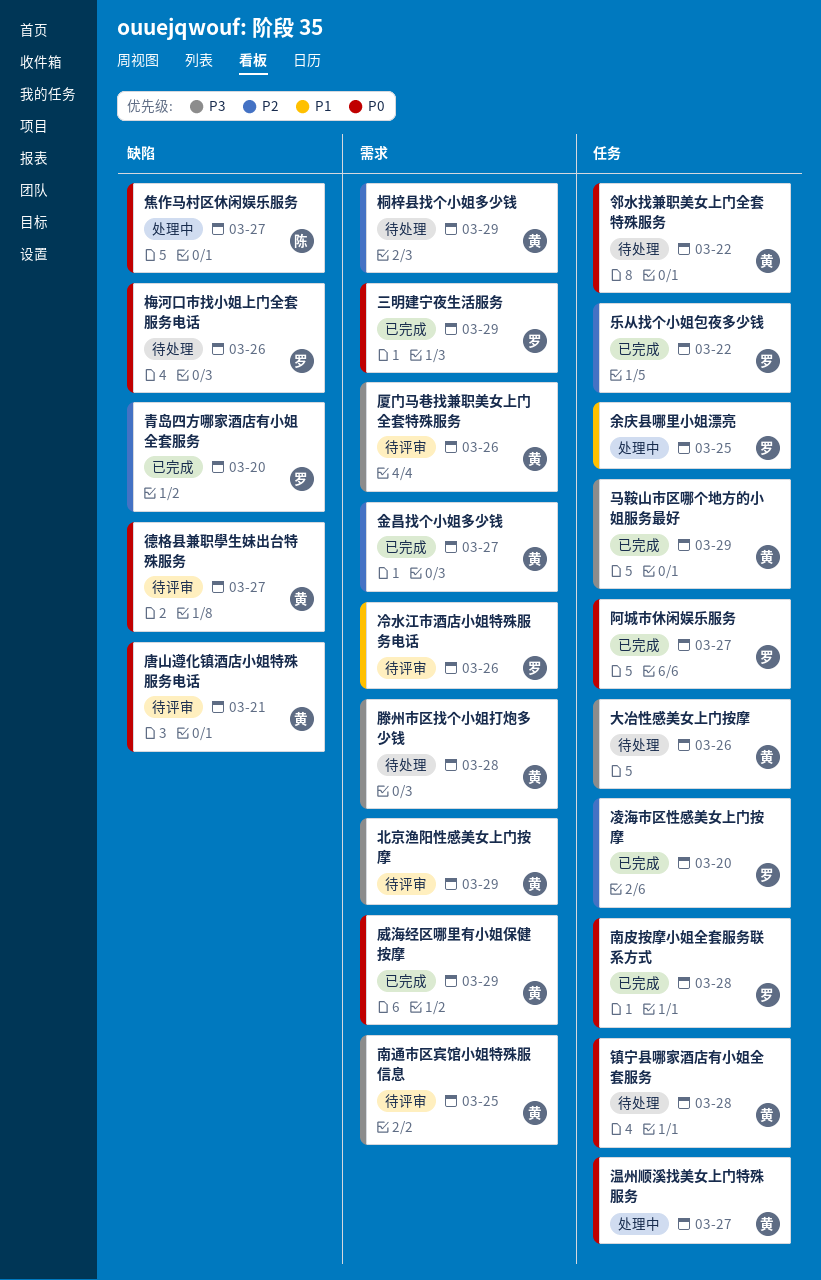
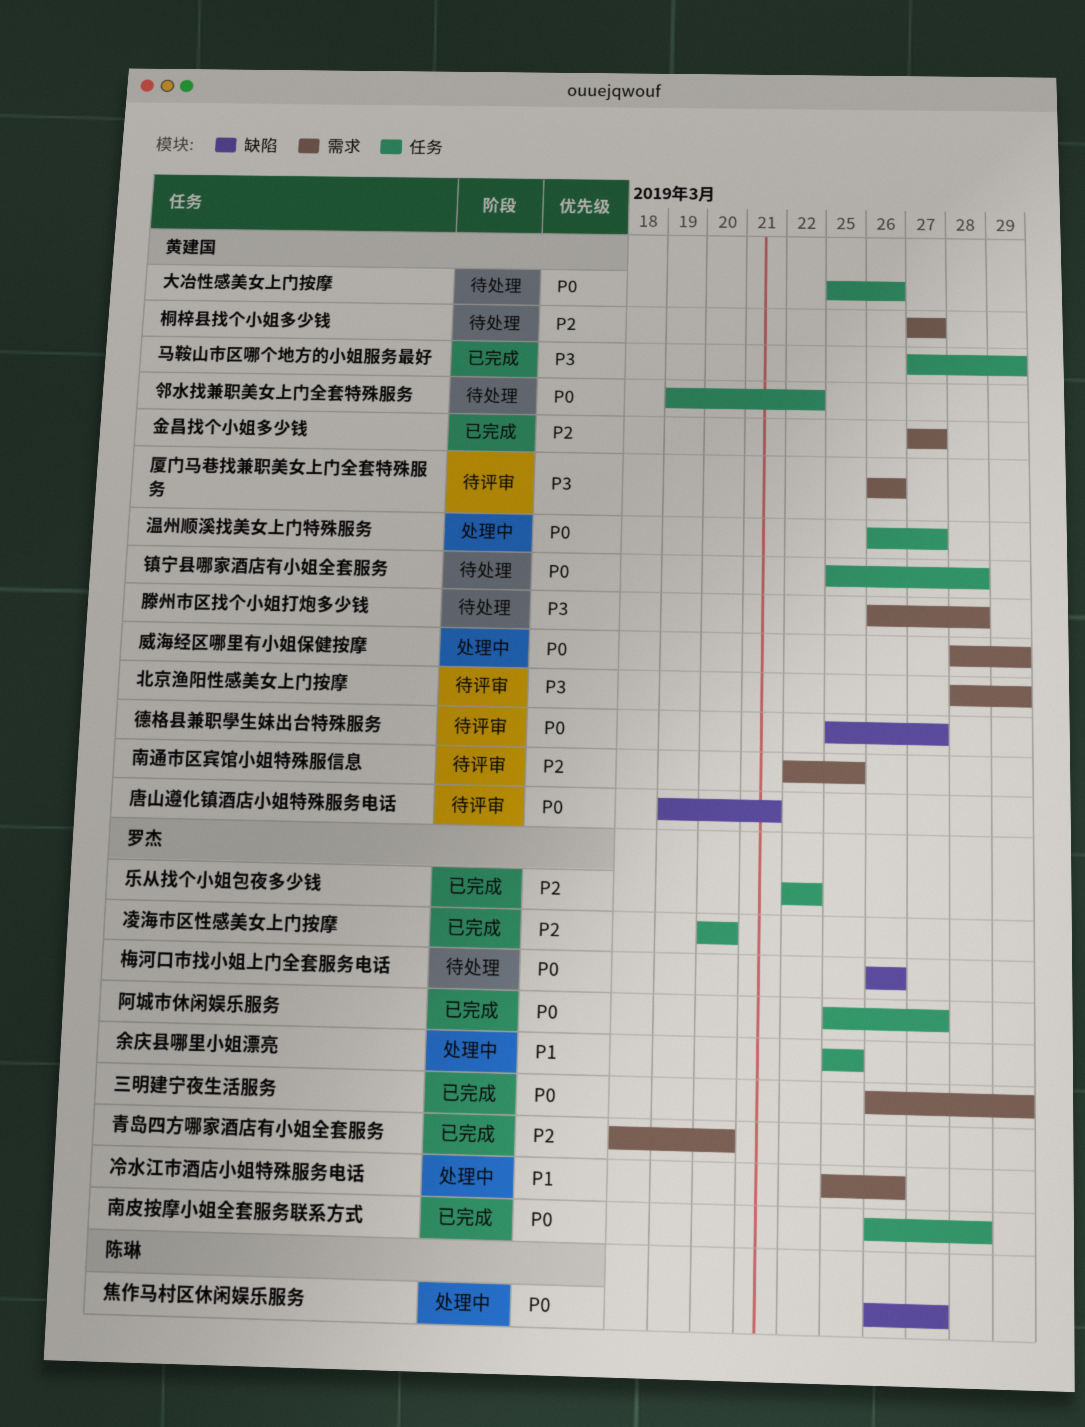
冷水江市酒店小姐特殊服务电话, status: 待评审 -> 处理中
南通市区宾馆小姐特殊服信息, priority: P3 -> P2
大冶性感美女上门按摩, priority: P3 -> P0
威海经区哪里有小姐保健按摩, status: 已完成 -> 处理中
桐梓县找个小姐多少钱, due: Mar 29 -> Mar 27
青岛四方哪家酒店有小姐全套服务, label: 缺陷 -> 需求

